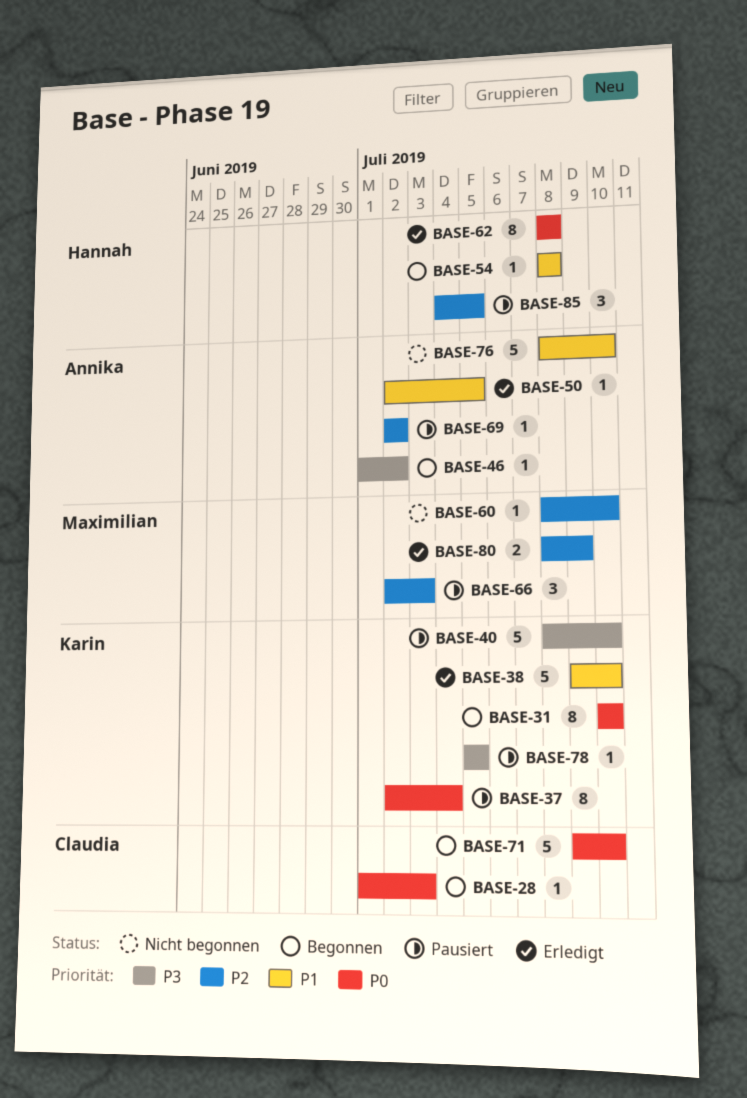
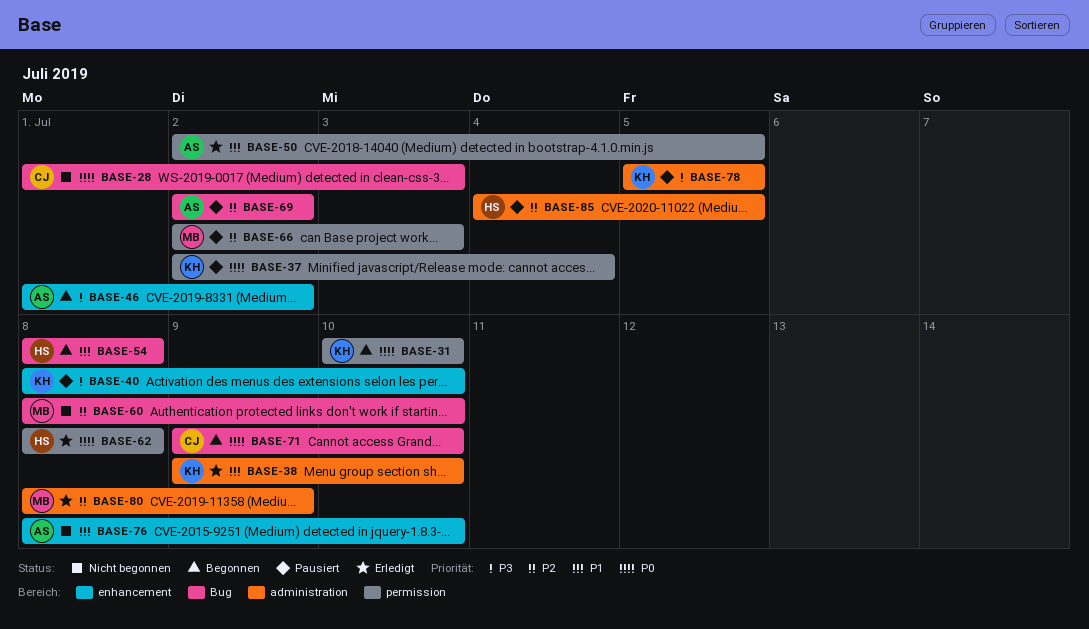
BASE-28, status: Begonnen -> Nicht begonnen

